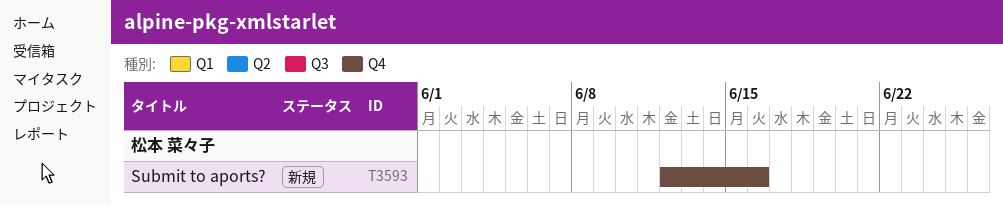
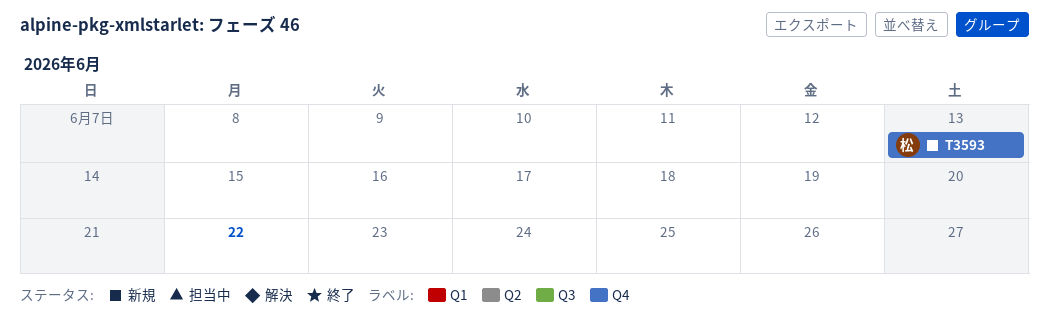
T3593, start: Jun 12 -> Jun 13
T3593, due: Jun 16 -> Jun 13

